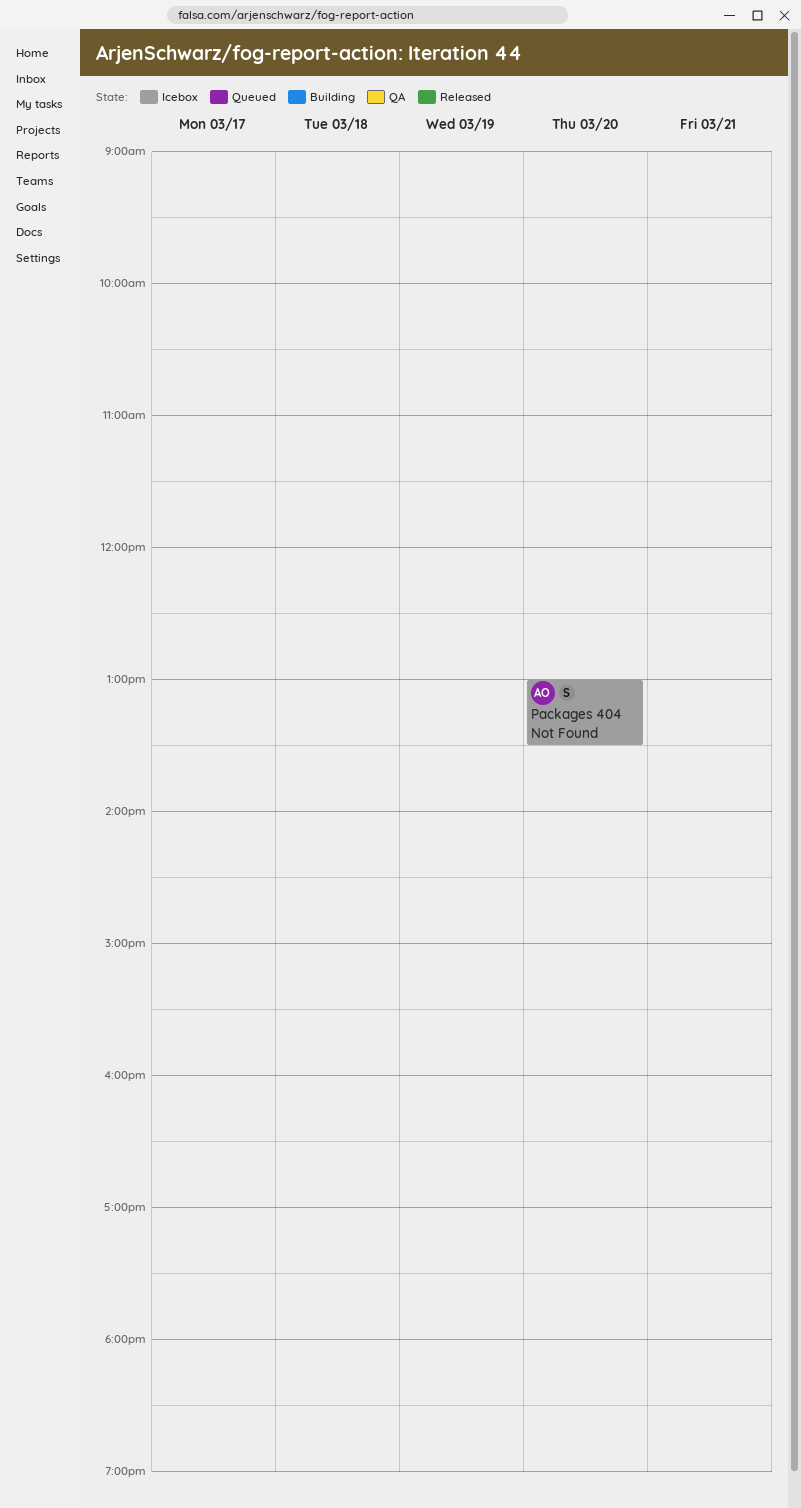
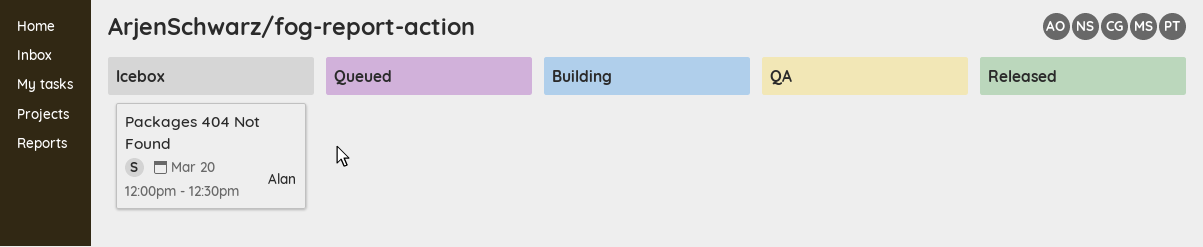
Packages 404 Not Found, begins: 13:00 -> 12:00
Packages 404 Not Found, ends: 13:30 -> 12:30

